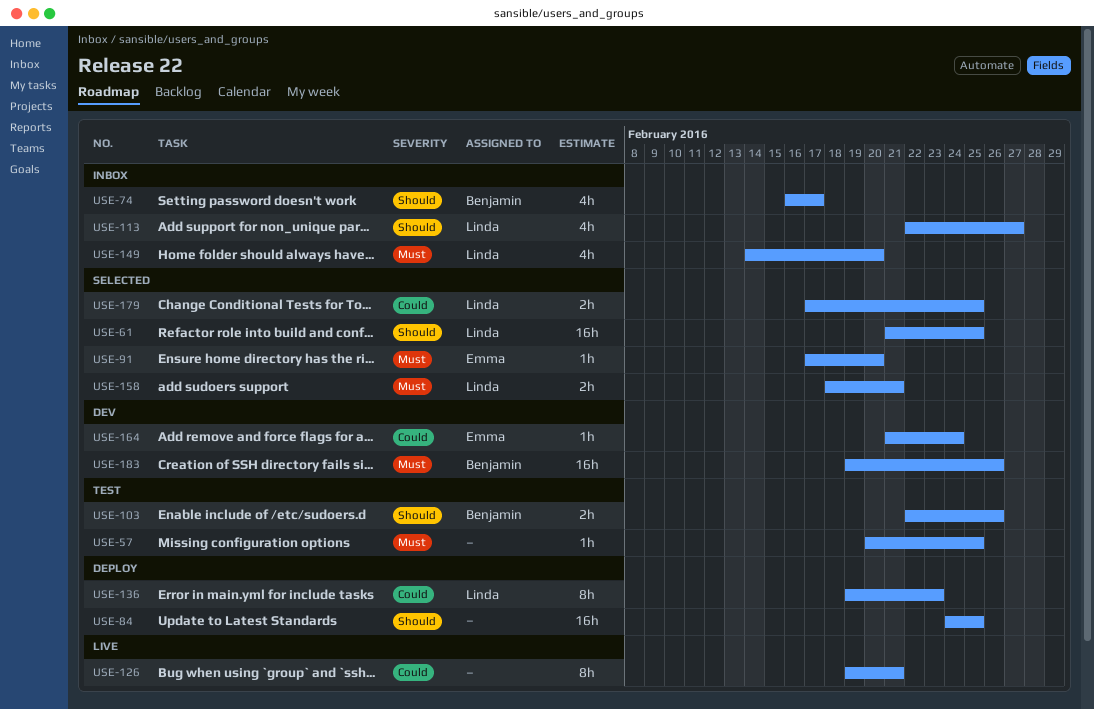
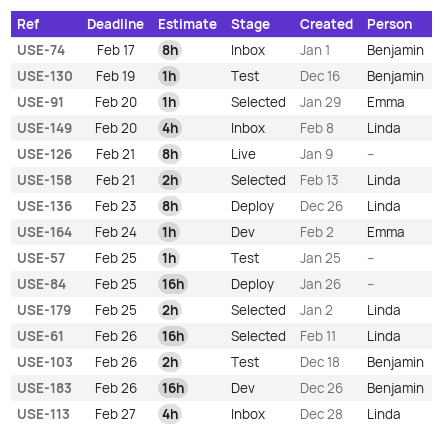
USE-61, due: Feb 25 -> Feb 26
USE-74, estimate: 4h -> 8h
USE-130: none -> present

